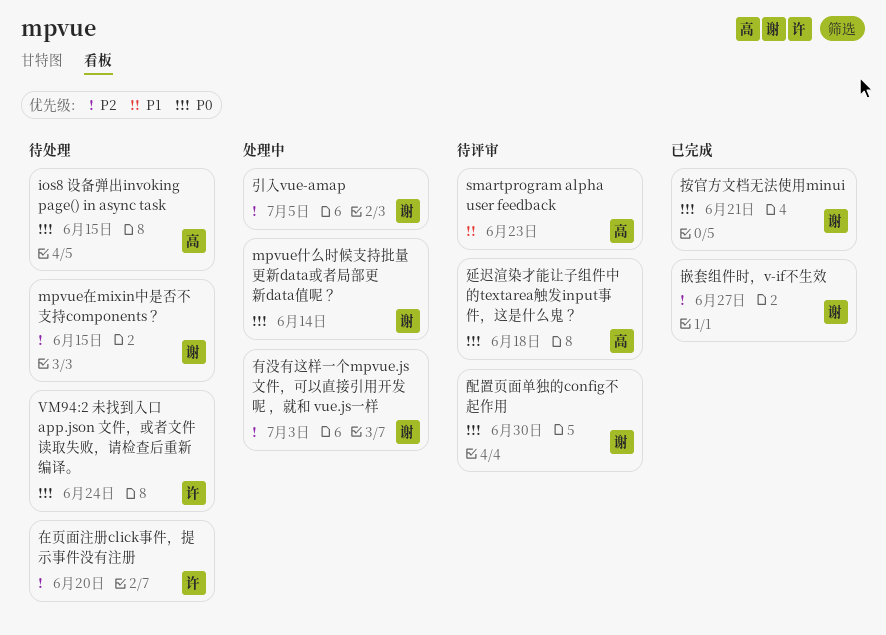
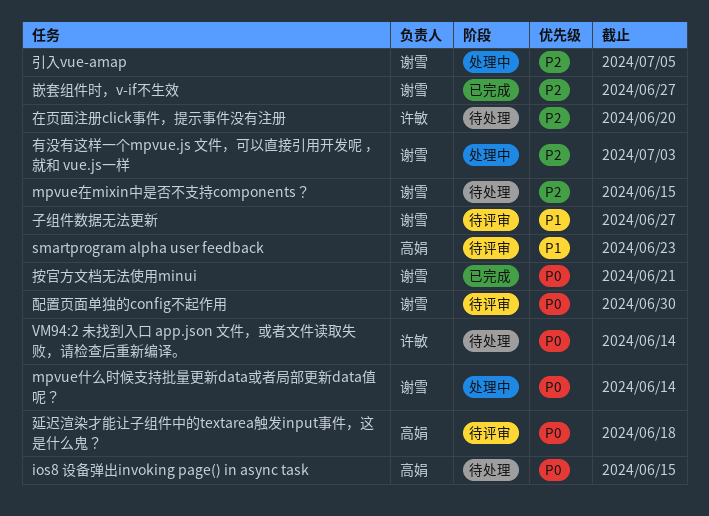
VM94:2 未找到入口 app.json 文件，或者文件读取失败，请检查后重新编译。, due: Jun 24 -> Jun 14
子组件数据无法更新: none -> present

